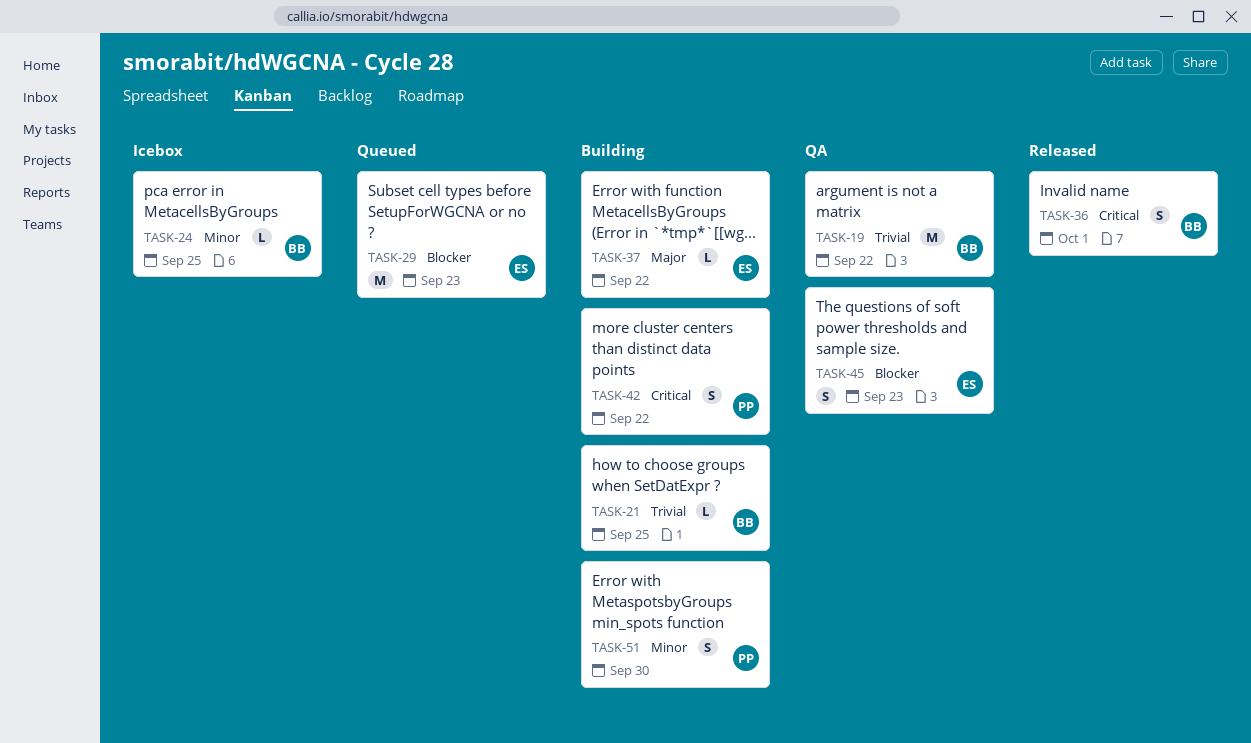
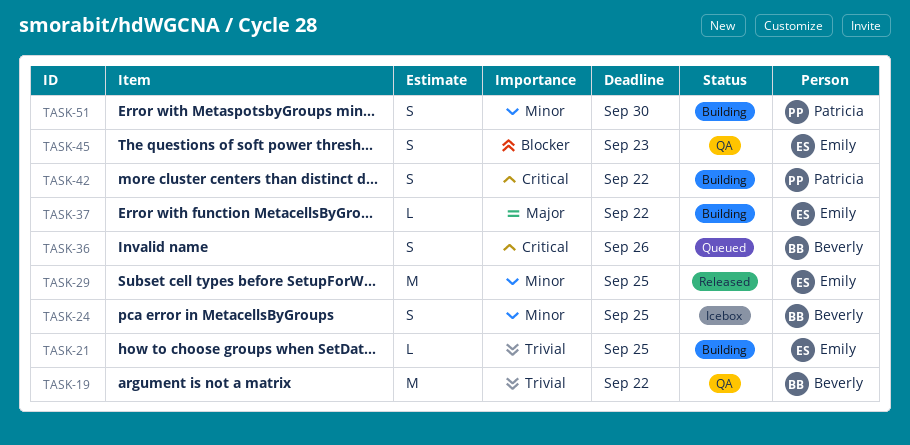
TASK-21, owner: Beverly -> Emily
TASK-24, estimate: L -> S
TASK-29, status: Queued -> Released
TASK-29, priority: Blocker -> Minor
TASK-29, due: Sep 23 -> Sep 25
TASK-36, status: Released -> Queued
TASK-36, due: Oct 1 -> Sep 26

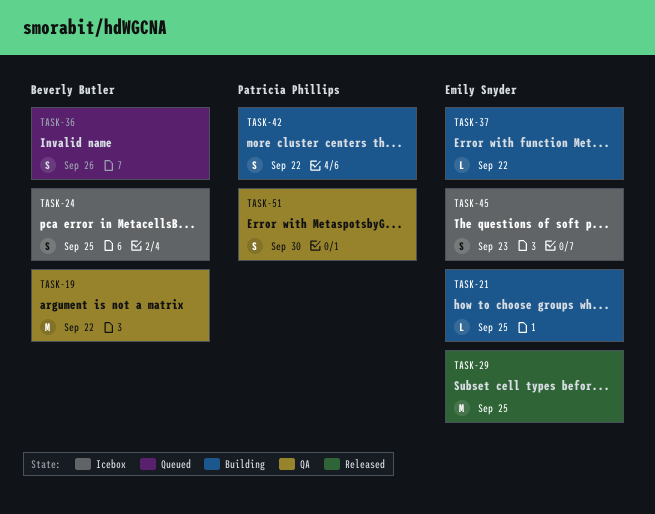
TASK-45, status: QA -> Icebox
TASK-51, status: Building -> QA

